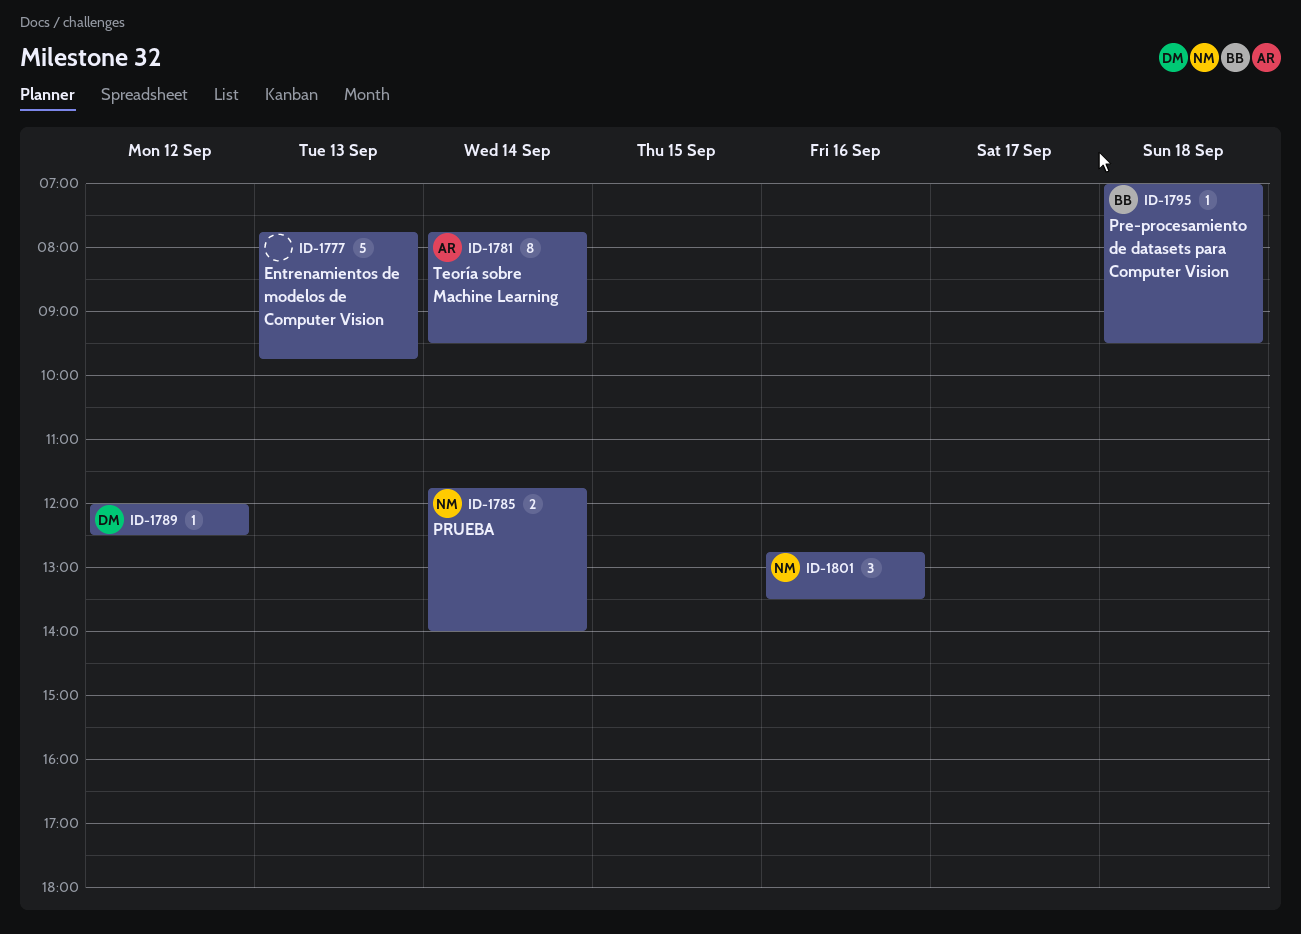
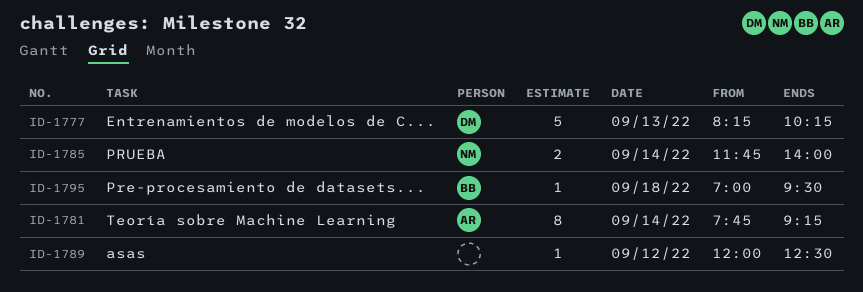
ID-1777, owner: none -> DM
ID-1777, begins: 07:45 -> 08:15
ID-1777, ends: 09:45 -> 10:15
ID-1781, ends: 09:30 -> 09:15
ID-1789, owner: DM -> none
ID-1801: present -> none

